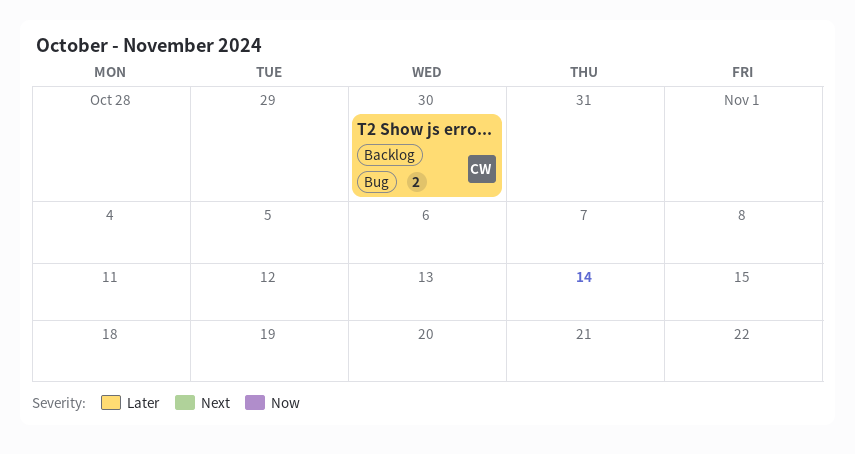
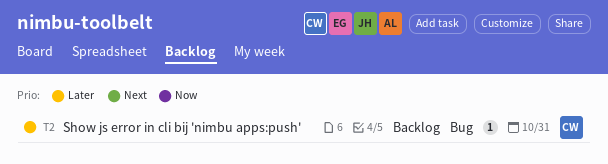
T2, estimate: 2 -> 1
T2, due: Oct 30 -> Oct 31

